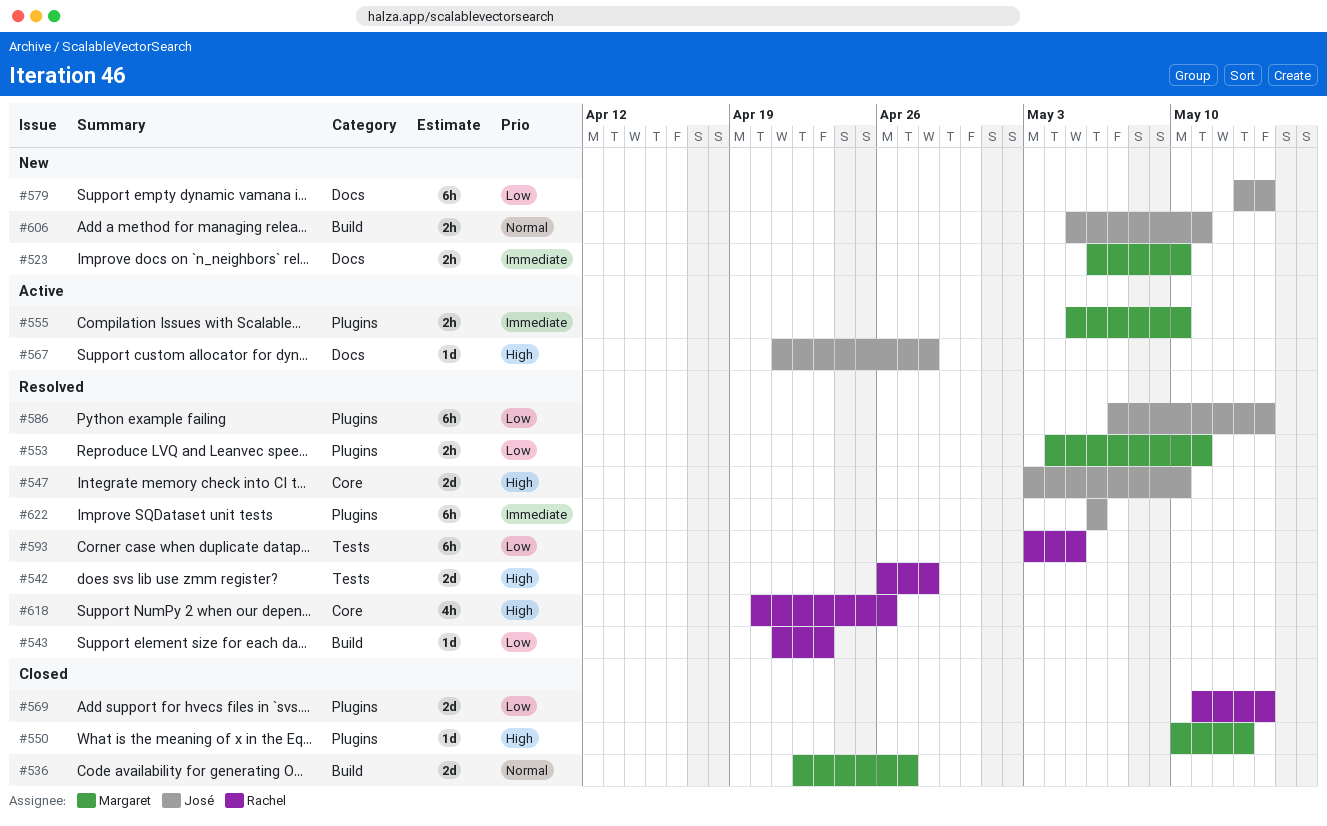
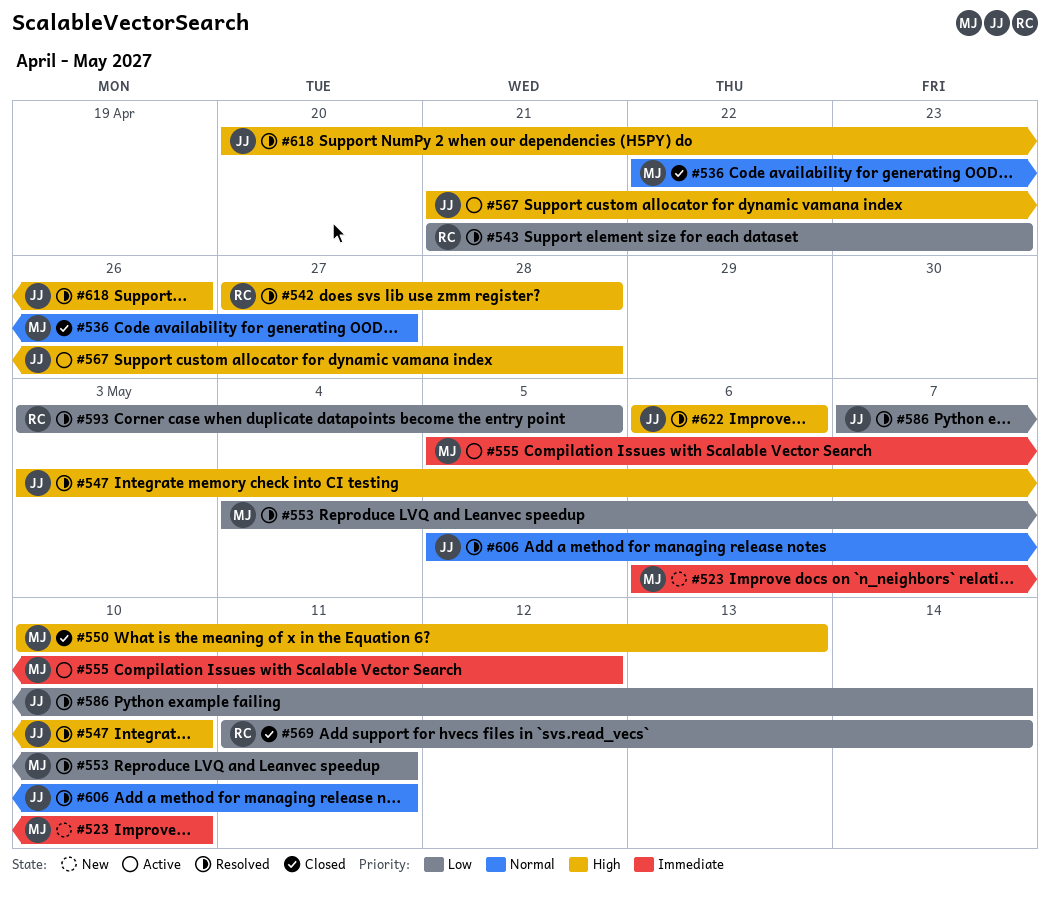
#542, start: Apr 26 -> Apr 27
#555, due: May 10 -> May 12
#579: present -> none
#606, status: New -> Resolved
#618, owner: Rachel -> José
#622, priority: Immediate -> High

